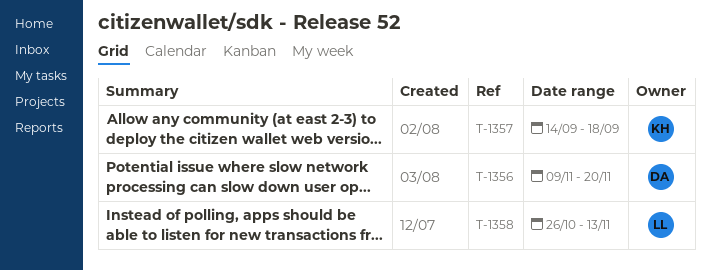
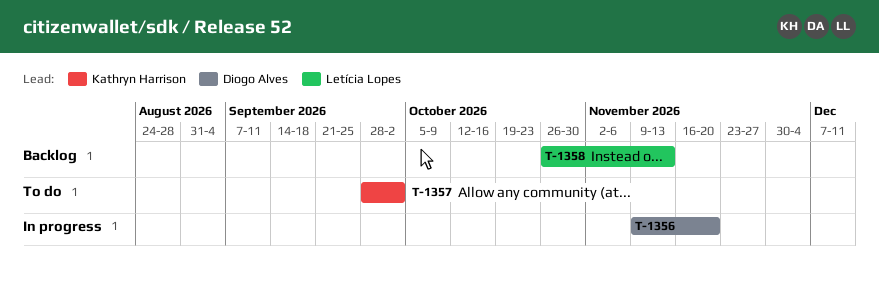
T-1357, start: Sep 14 -> Sep 28
T-1357, due: Sep 18 -> Oct 2

